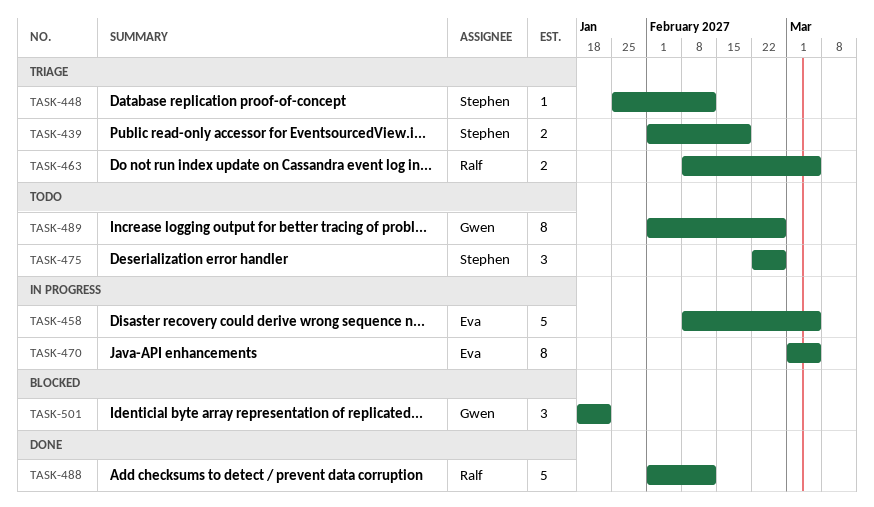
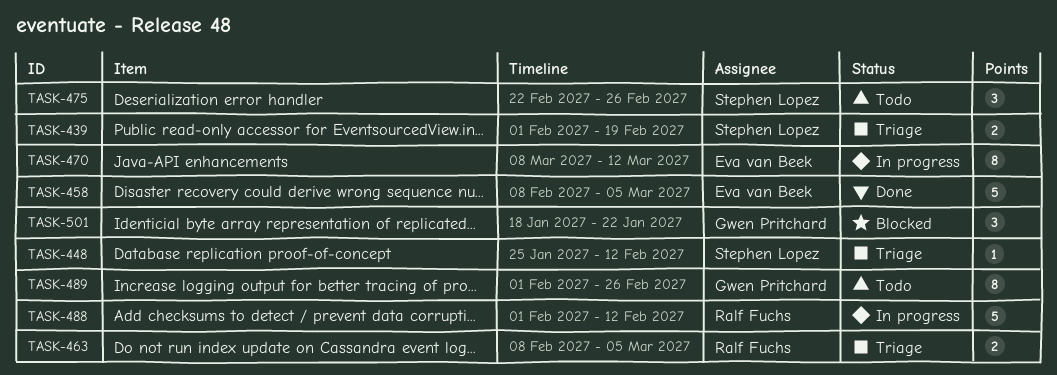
TASK-458, status: In progress -> Done
TASK-470, start: Mar 1 -> Mar 8
TASK-470, due: Mar 5 -> Mar 12
TASK-488, status: Done -> In progress

